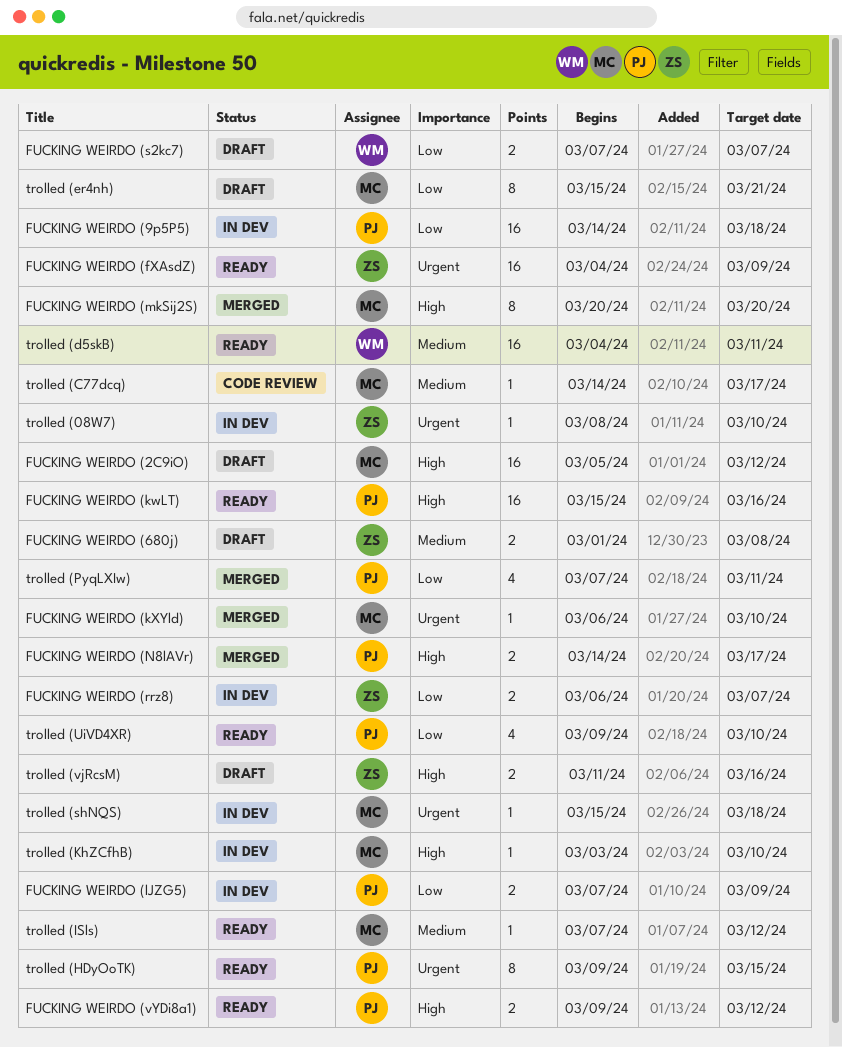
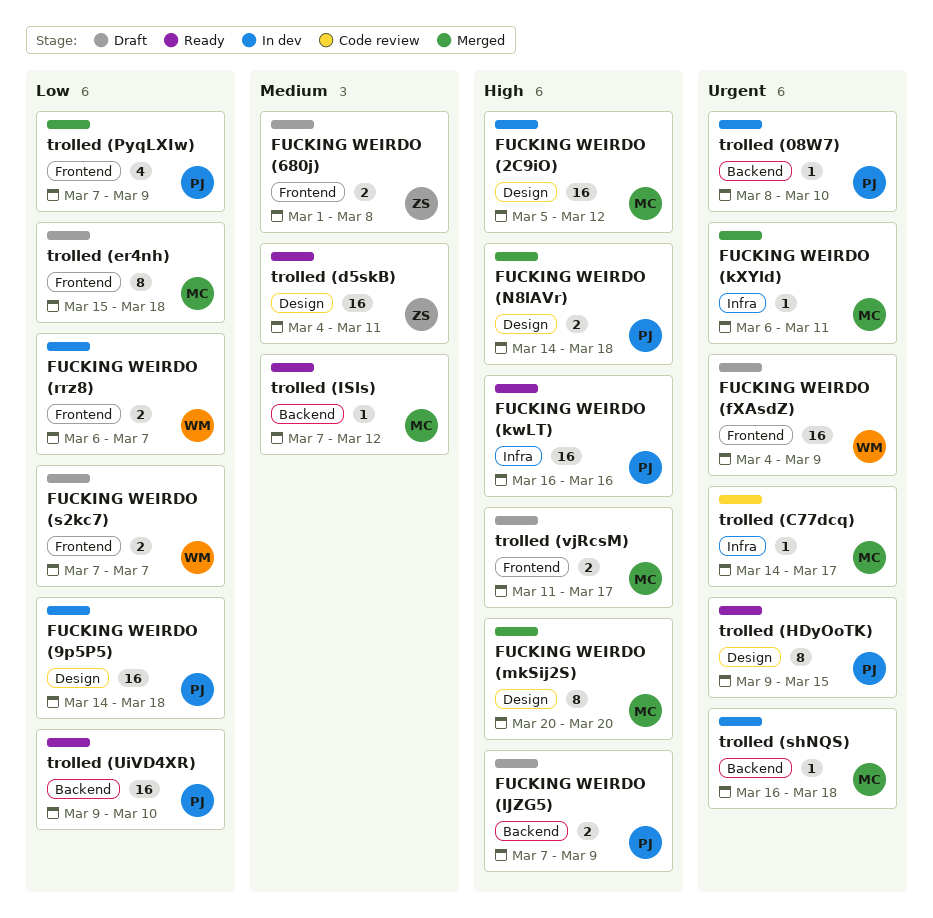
FUCKING WEIRDO (2C9iO), status: Draft -> In dev
FUCKING WEIRDO (fXAsdZ), status: Ready -> Draft
FUCKING WEIRDO (fXAsdZ), owner: ZS -> WM
FUCKING WEIRDO (kwLT), start: Mar 15 -> Mar 16
FUCKING WEIRDO (kXYld), due: Mar 10 -> Mar 11
FUCKING WEIRDO (lJZG5), status: In dev -> Draft
FUCKING WEIRDO (lJZG5), priority: Low -> High
FUCKING WEIRDO (N8lAVr), due: Mar 17 -> Mar 18
FUCKING WEIRDO (rrz8), owner: ZS -> WM
FUCKING WEIRDO (vYDi8a1): present -> none
trolled (08W7), owner: ZS -> PJ
trolled (C77dcq), priority: Medium -> Urgent
trolled (d5skB), owner: WM -> ZS
trolled (er4nh), due: Mar 21 -> Mar 18
trolled (KhZCfhB): present -> none
trolled (PyqLXIw), due: Mar 11 -> Mar 9
trolled (shNQS), start: Mar 15 -> Mar 16
trolled (UiVD4XR), estimate: 4 -> 16
trolled (vjRcsM), owner: ZS -> MC
trolled (vjRcsM), due: Mar 16 -> Mar 17

